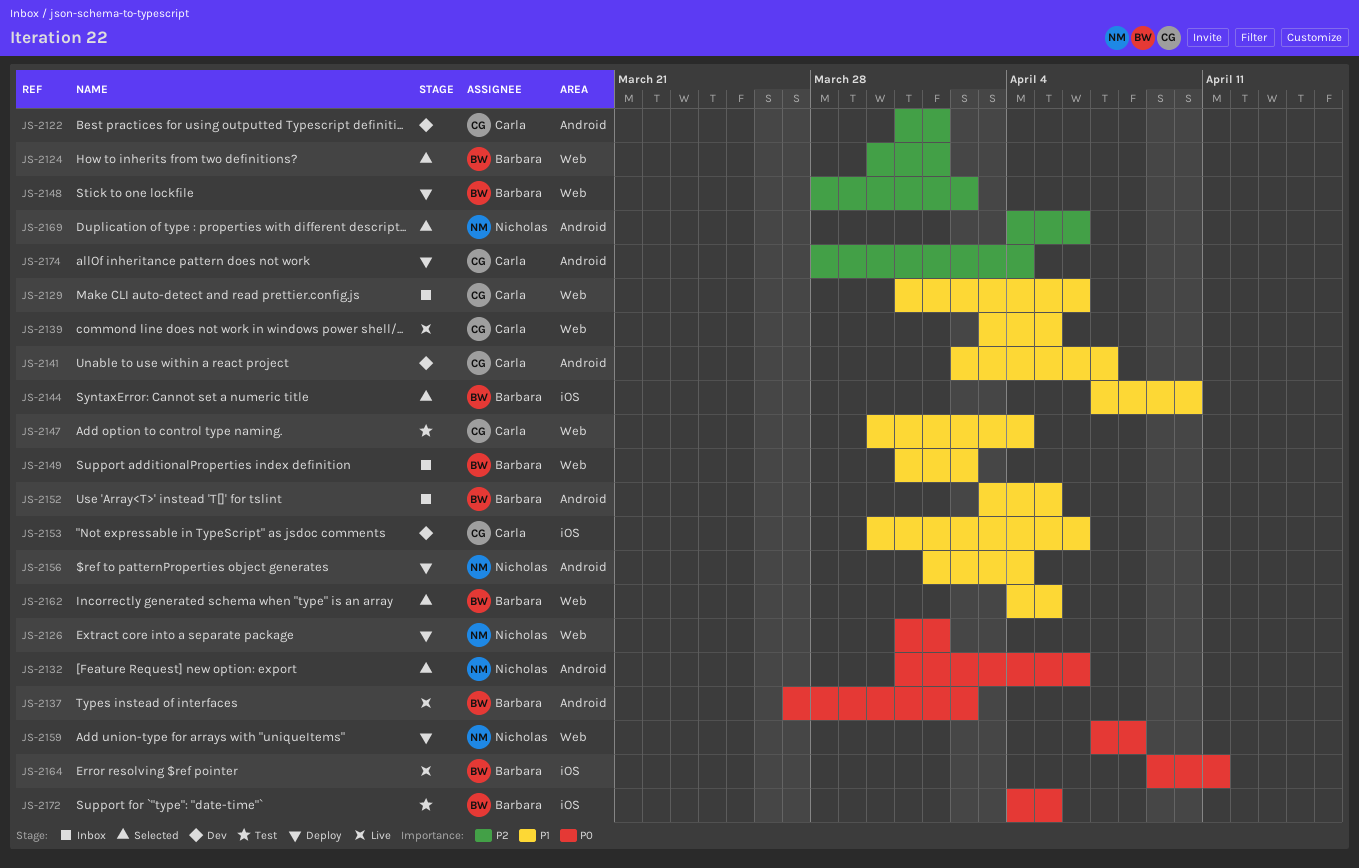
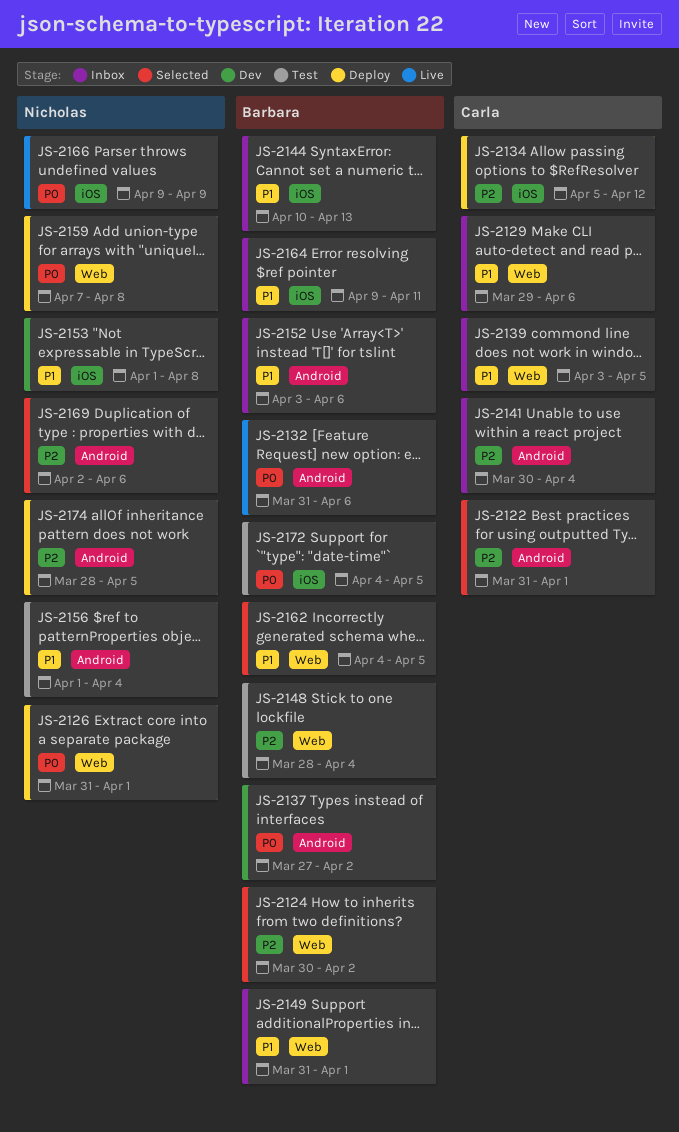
JS-2122, status: Dev -> Selected
JS-2124, due: Apr 1 -> Apr 2
JS-2129, start: Mar 31 -> Mar 29
JS-2132, status: Selected -> Live
JS-2132, owner: Nicholas -> Barbara
JS-2134: none -> present
JS-2137, status: Live -> Dev
JS-2139, status: Live -> Inbox
JS-2141, status: Dev -> Inbox
JS-2141, priority: P1 -> P2
JS-2141, start: Apr 2 -> Mar 30
JS-2141, due: Apr 7 -> Apr 4
JS-2144, status: Selected -> Inbox
JS-2144, start: Apr 7 -> Apr 10
JS-2144, due: Apr 10 -> Apr 13
JS-2147: present -> none
JS-2148, status: Deploy -> Test
JS-2148, due: Apr 2 -> Apr 4
JS-2149, due: Apr 2 -> Apr 1
JS-2152, due: Apr 5 -> Apr 6
JS-2153, owner: Carla -> Nicholas
JS-2153, start: Mar 30 -> Apr 1
JS-2153, due: Apr 6 -> Apr 8
JS-2156, status: Deploy -> Test
JS-2164, status: Live -> Inbox
JS-2164, priority: P0 -> P1
JS-2166: none -> present
JS-2169, start: Apr 4 -> Apr 2
JS-2174, owner: Carla -> Nicholas
JS-2174, due: Apr 4 -> Apr 5

